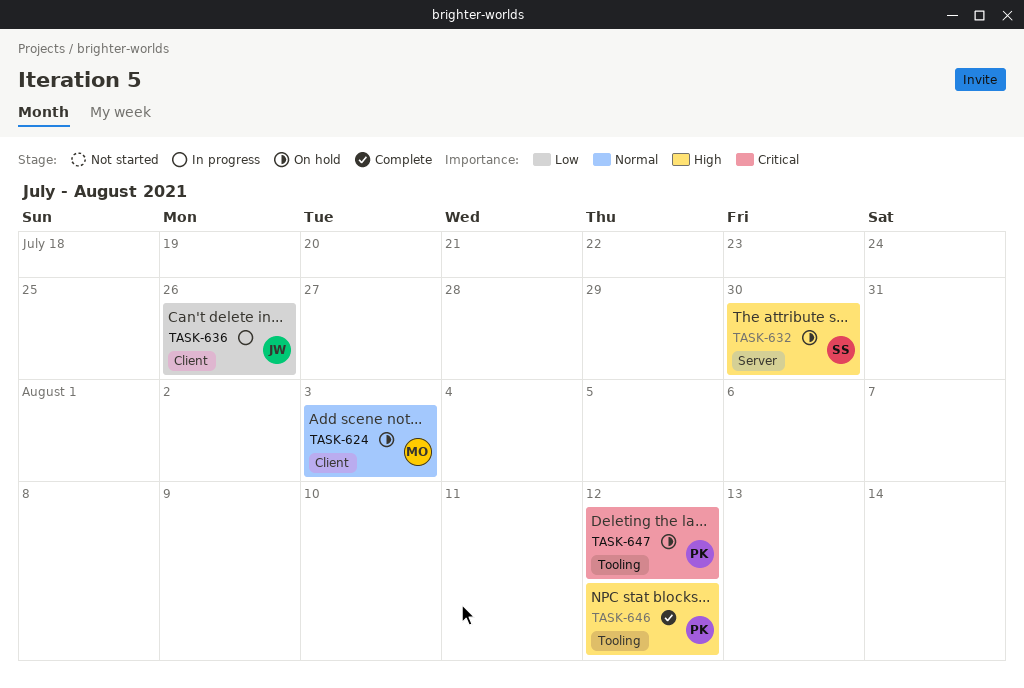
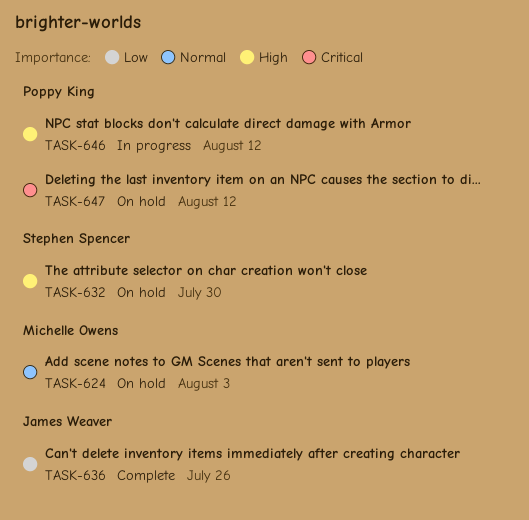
TASK-636, status: In progress -> Complete
TASK-646, status: Complete -> In progress

